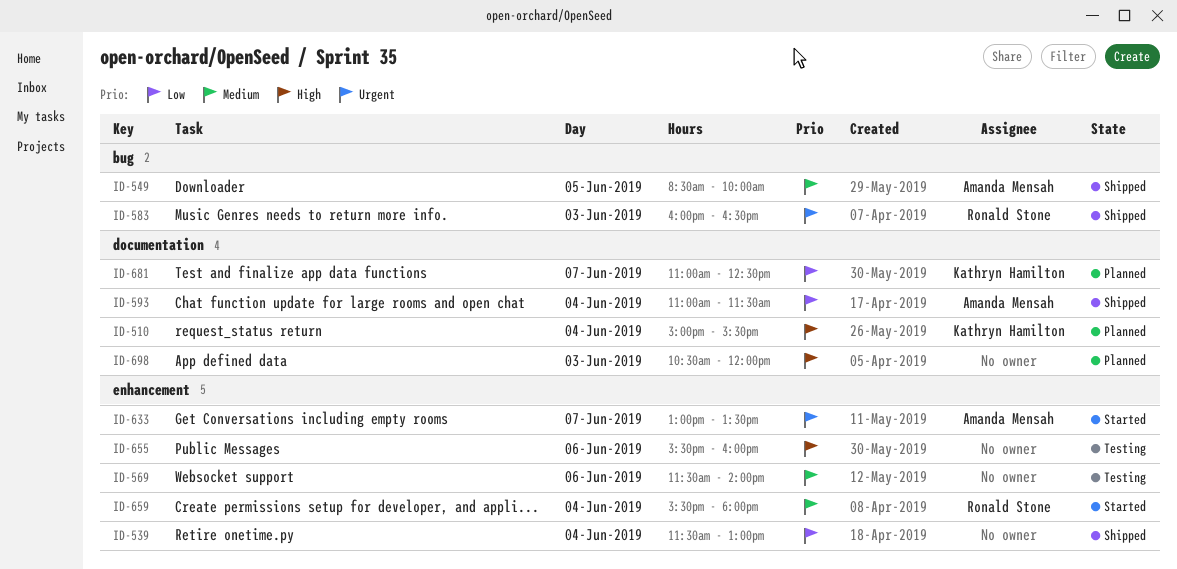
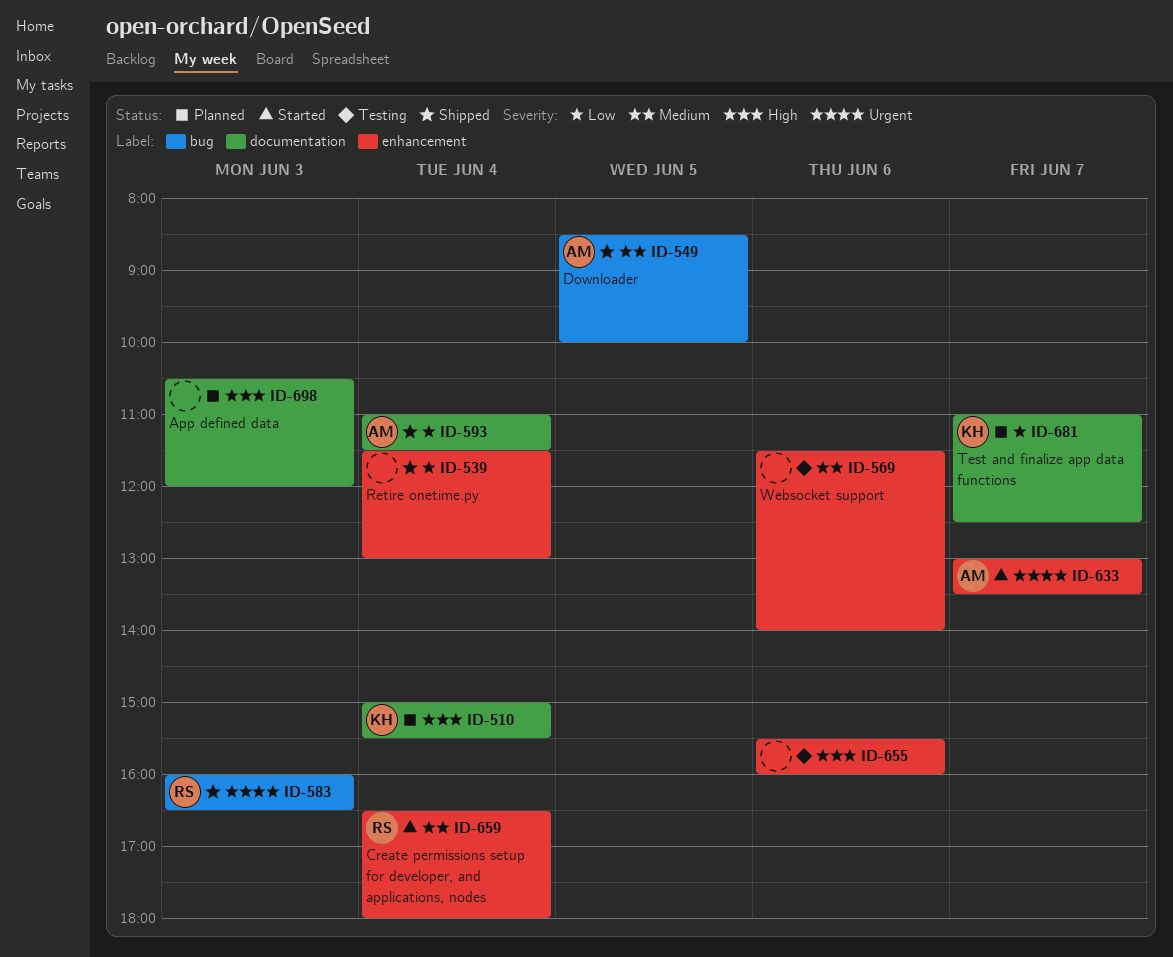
ID-659, begins: 15:30 -> 16:30

